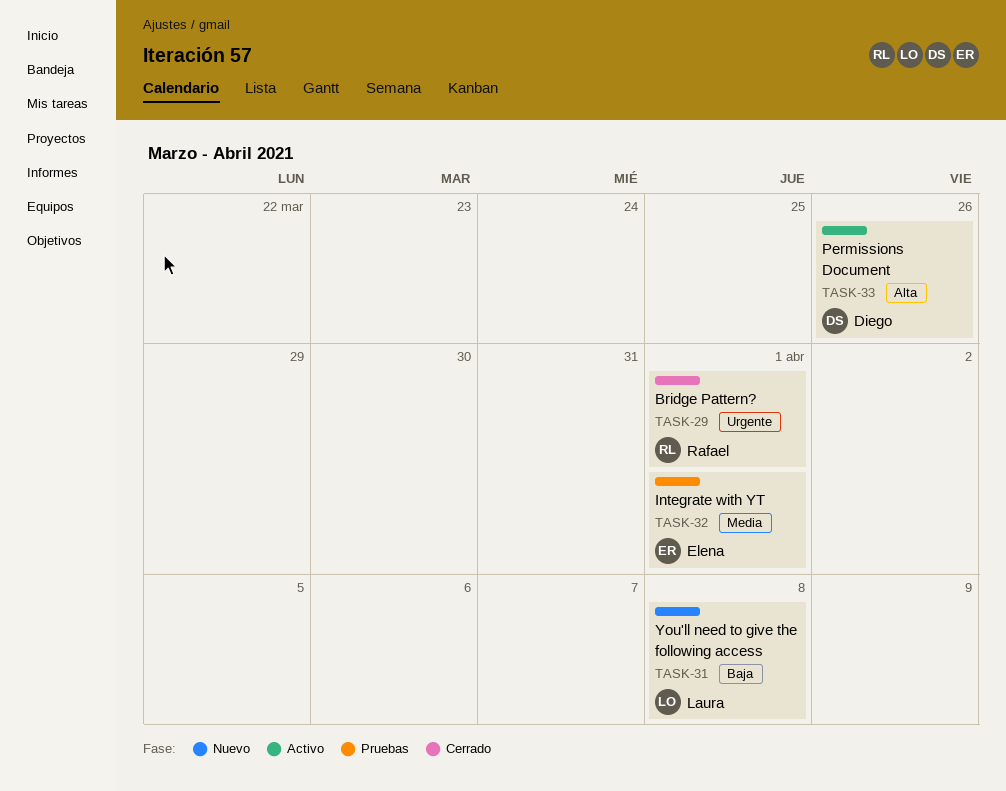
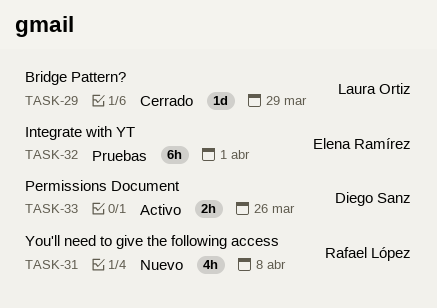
TASK-29, owner: Rafael López -> Laura Ortiz
TASK-29, due: Apr 1 -> Mar 29
TASK-31, owner: Laura Ortiz -> Rafael López

